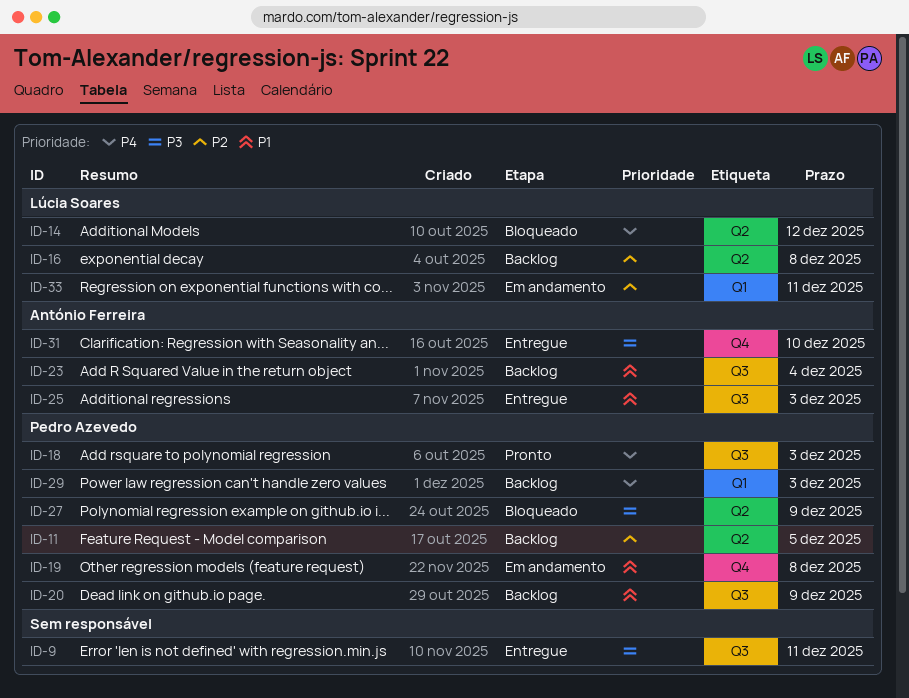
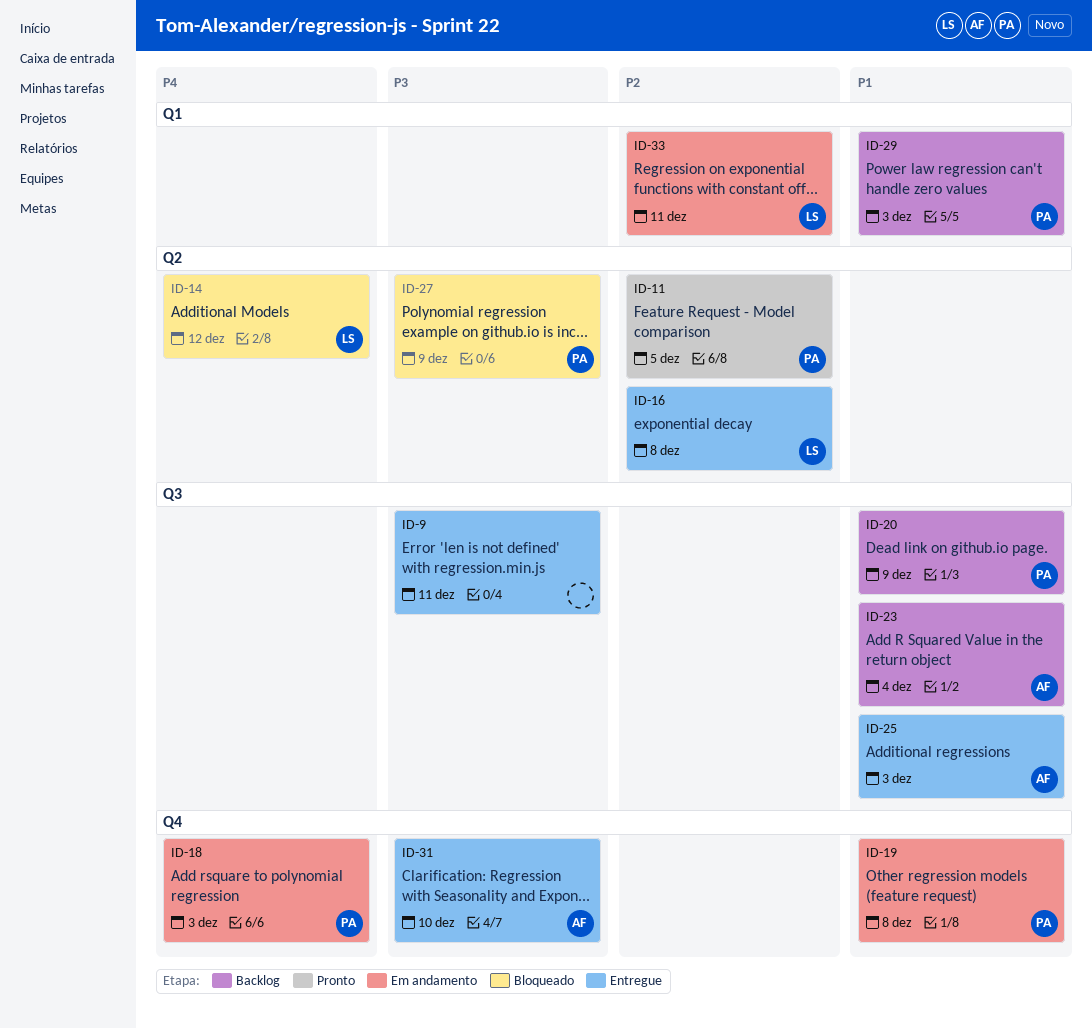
ID-11, status: Backlog -> Pronto
ID-16, status: Backlog -> Entregue
ID-18, status: Pronto -> Em andamento
ID-18, label: Q3 -> Q4
ID-29, priority: P4 -> P1

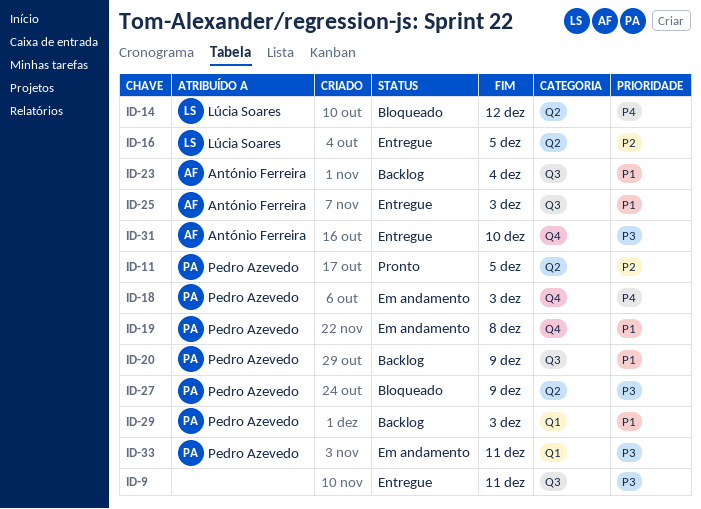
ID-16, due: Dec 8 -> Dec 5
ID-33, owner: Lúcia Soares -> Pedro Azevedo
ID-33, priority: P2 -> P3

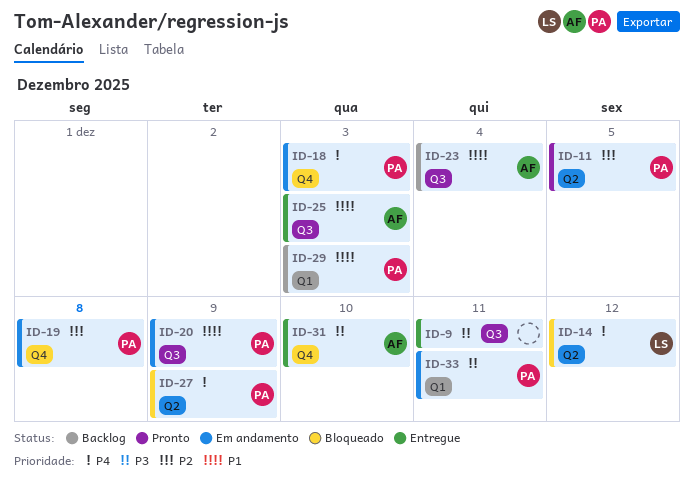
ID-16: present -> none
ID-19, priority: P1 -> P2
ID-20, status: Backlog -> Em andamento
ID-27, priority: P3 -> P4

